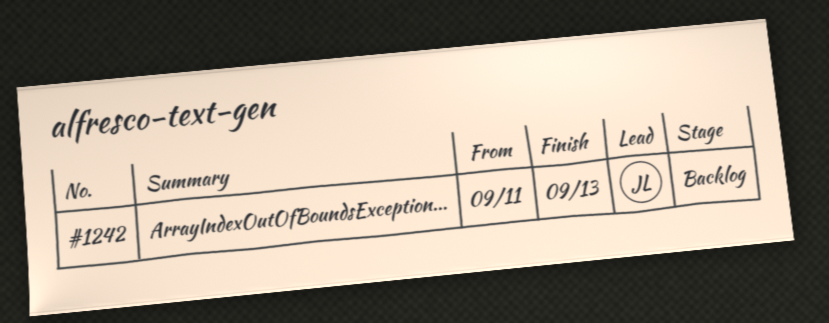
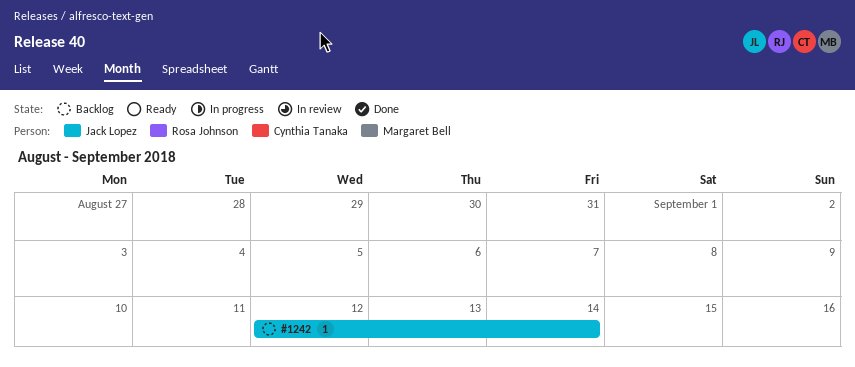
#1242, start: Sep 11 -> Sep 12
#1242, due: Sep 13 -> Sep 14

